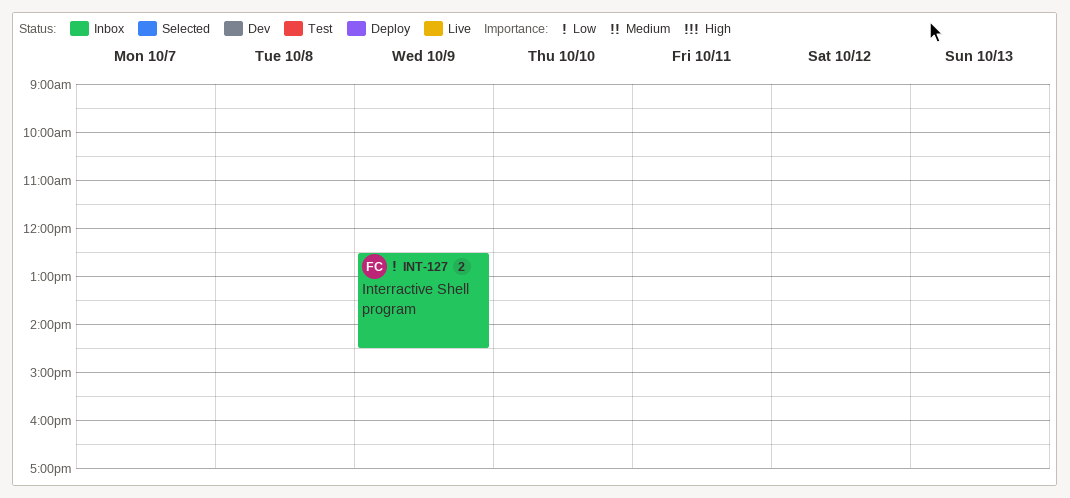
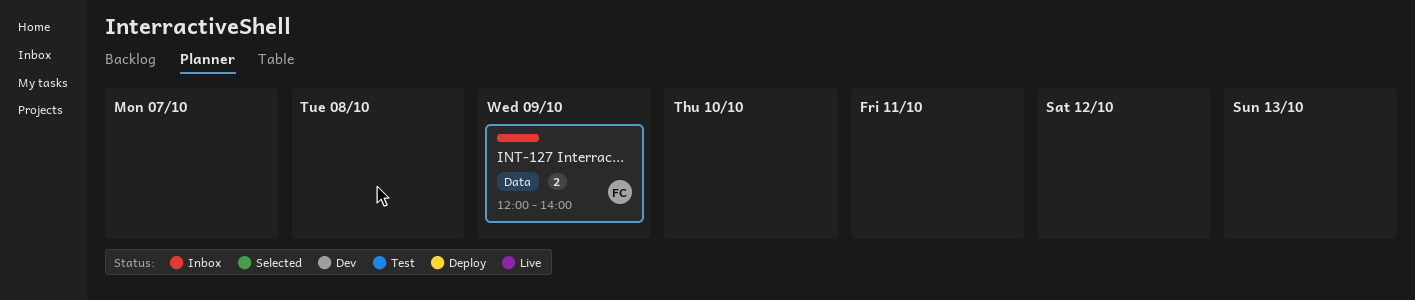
INT-127, begins: 12:30 -> 12:00
INT-127, ends: 14:30 -> 14:00

